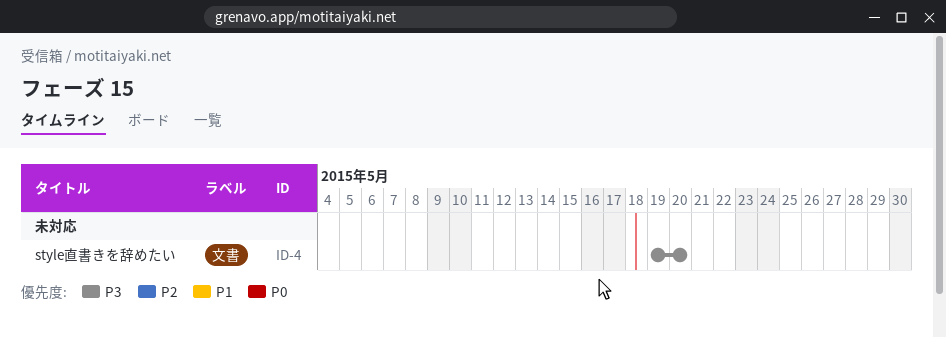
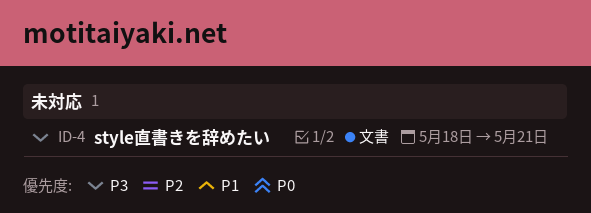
ID-4, start: May 19 -> May 18
ID-4, due: May 20 -> May 21

